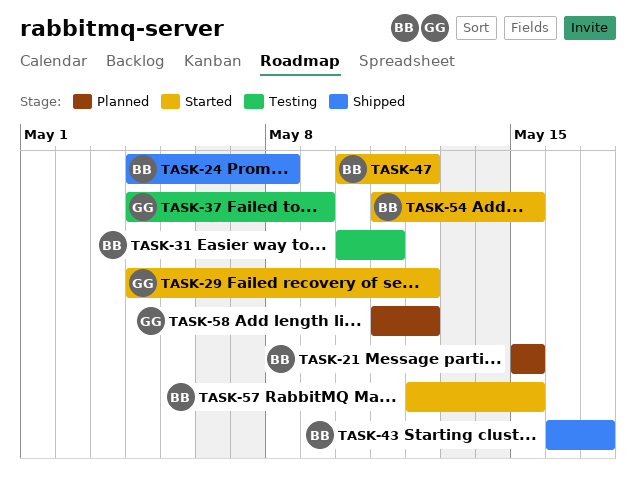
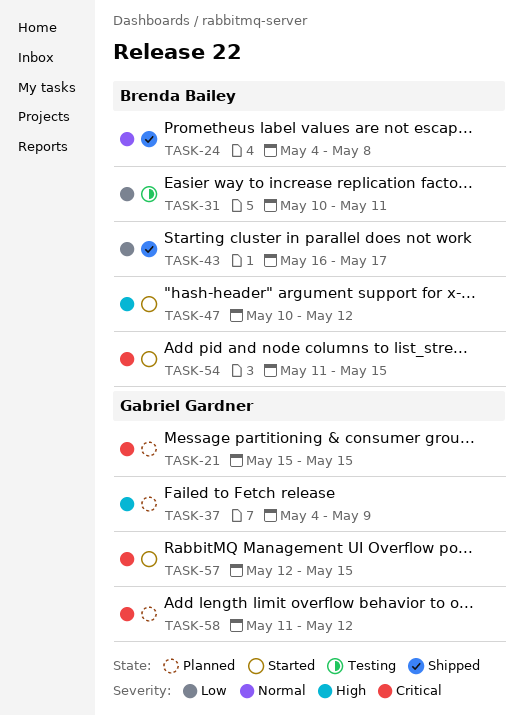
TASK-21, owner: Brenda Bailey -> Gabriel Gardner
TASK-29: present -> none
TASK-37, status: Testing -> Planned
TASK-57, owner: Brenda Bailey -> Gabriel Gardner

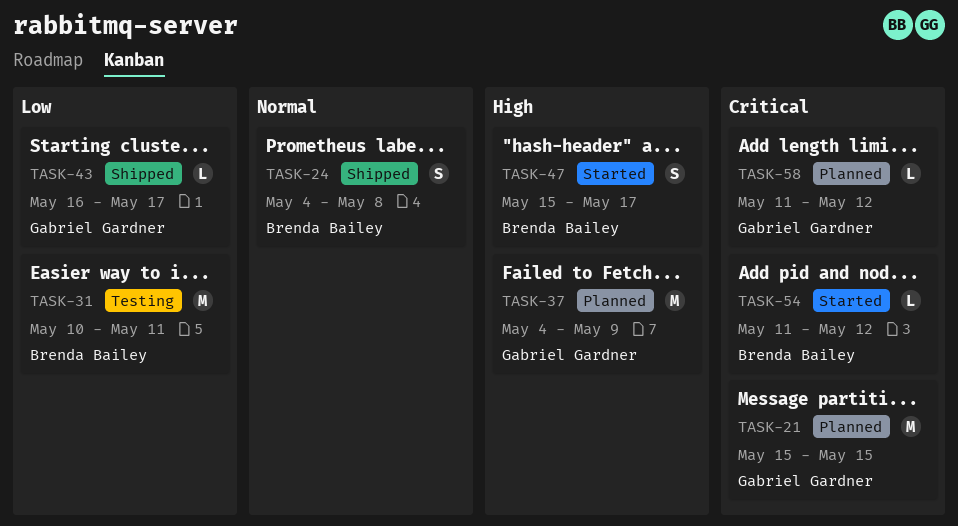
TASK-43, owner: Brenda Bailey -> Gabriel Gardner
TASK-47, start: May 10 -> May 15
TASK-47, due: May 12 -> May 17
TASK-54, due: May 15 -> May 12
TASK-57: present -> none

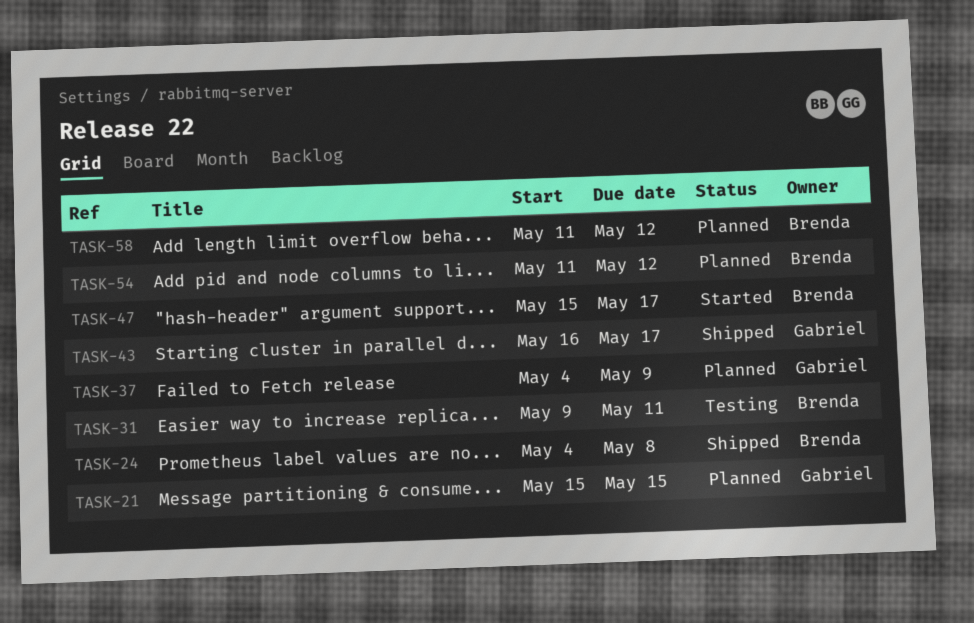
TASK-31, start: May 10 -> May 9
TASK-54, status: Started -> Planned
TASK-58, owner: Gabriel Gardner -> Brenda Bailey

